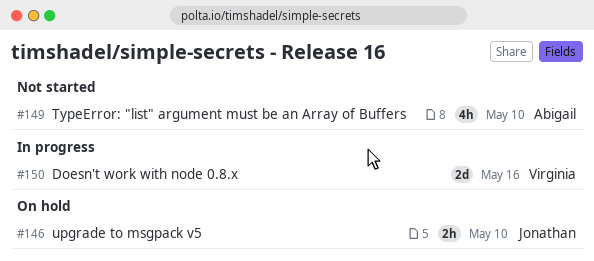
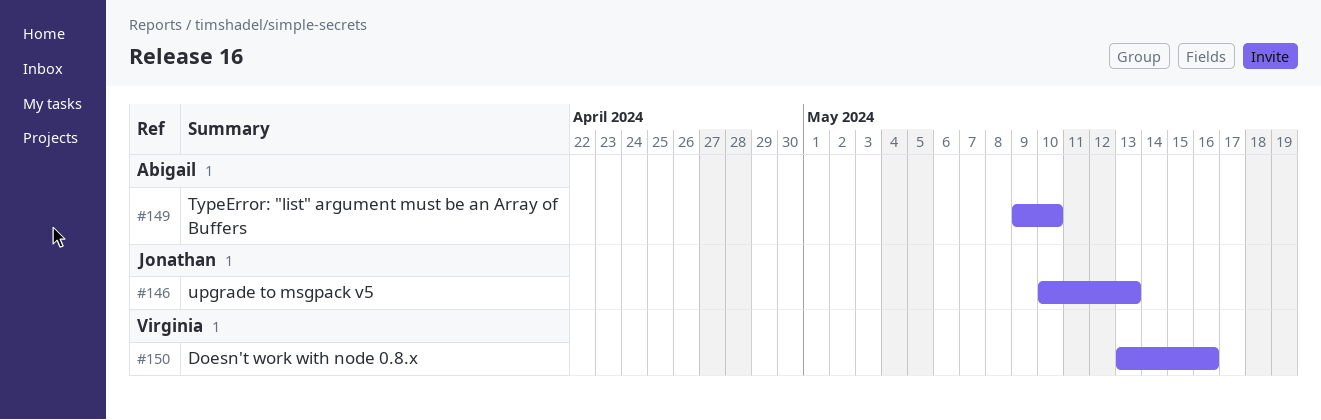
#146, due: May 10 -> May 13

